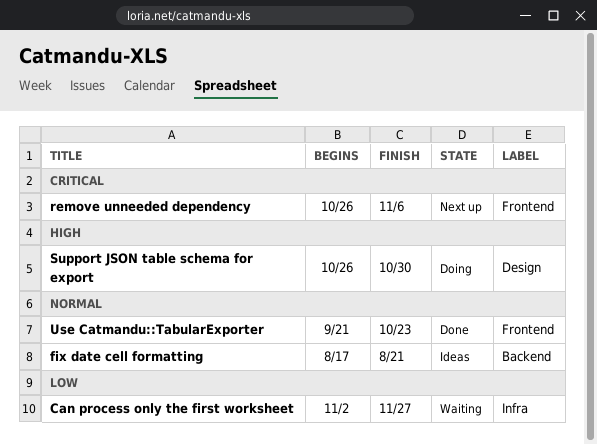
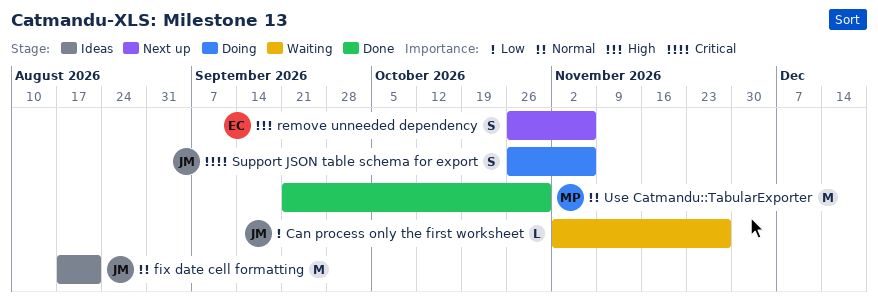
remove unneeded dependency, priority: Critical -> High
Support JSON table schema for export, priority: High -> Critical
Support JSON table schema for export, due: Oct 30 -> Nov 6
Use Catmandu::TabularExporter, due: Oct 23 -> Oct 30

